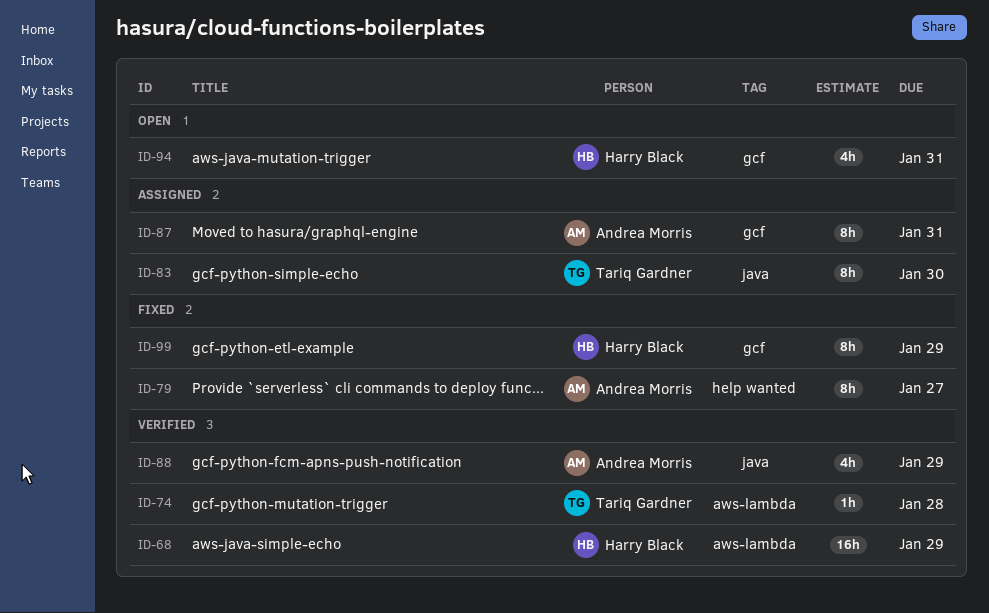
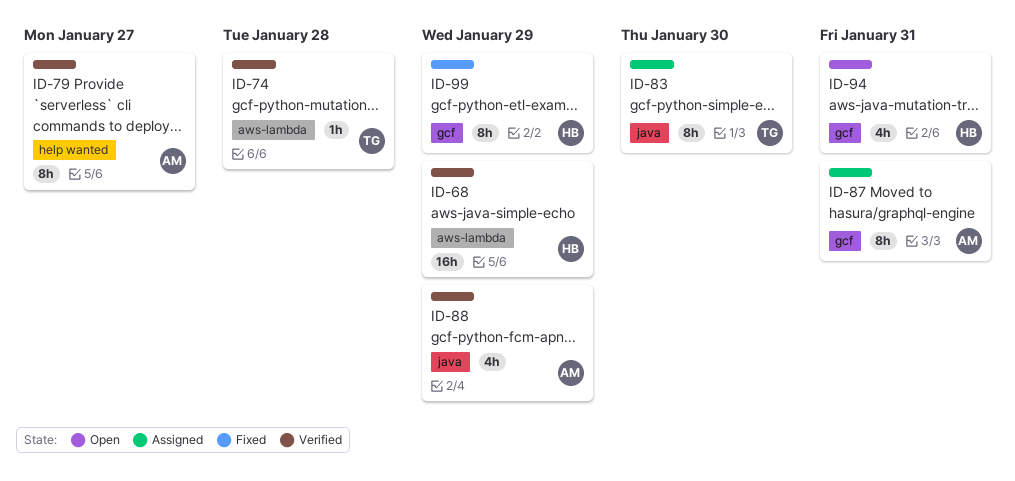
ID-79, status: Fixed -> Verified

